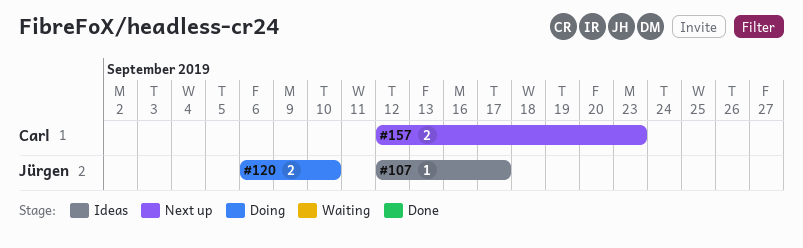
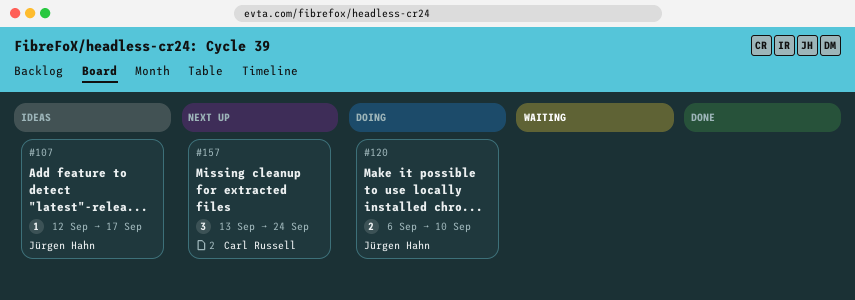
#157, estimate: 2 -> 3
#157, start: Sep 12 -> Sep 13
#157, due: Sep 23 -> Sep 24

